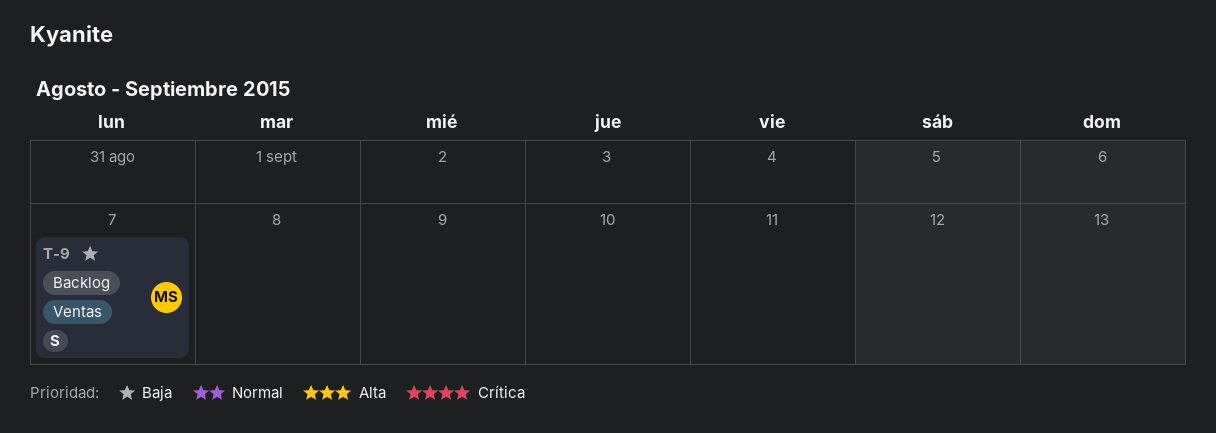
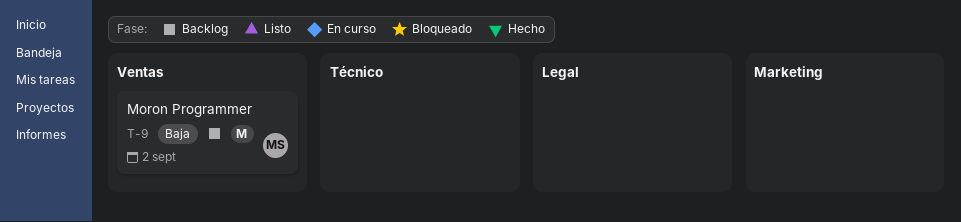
T-9, estimate: S -> M
T-9, due: Sep 7 -> Sep 2

